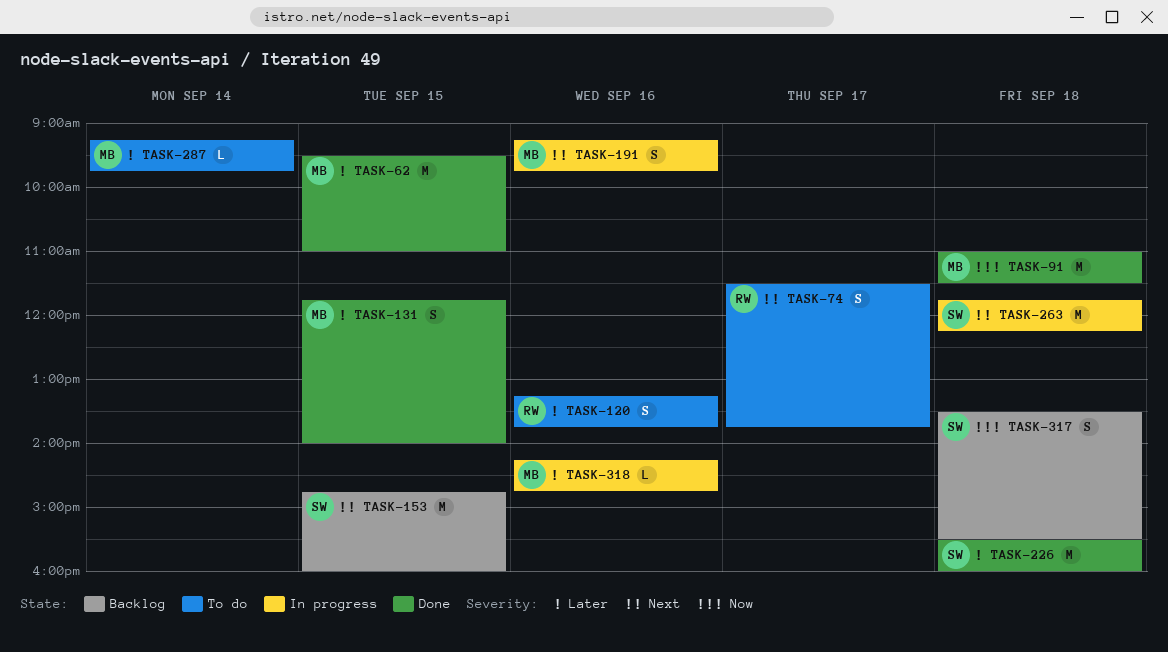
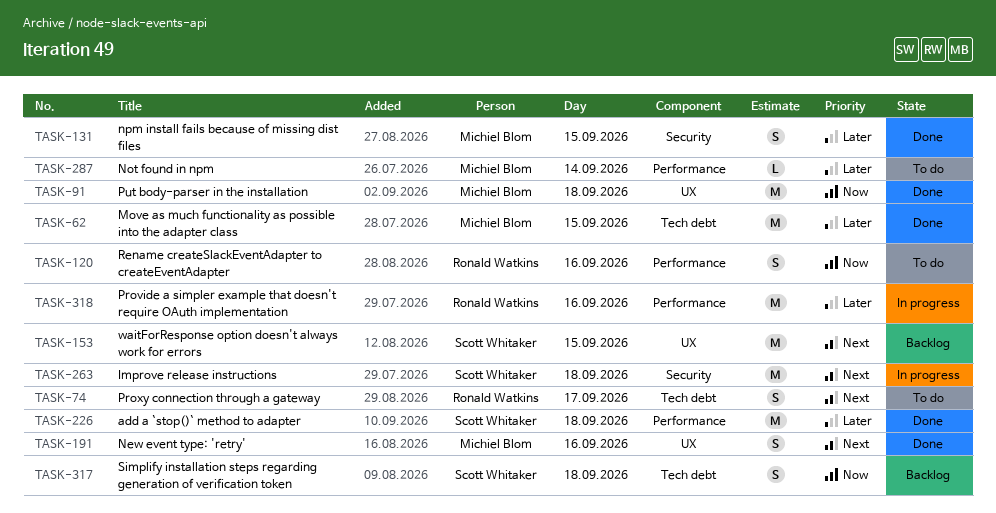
TASK-120, priority: Later -> Now
TASK-191, status: In progress -> Done
TASK-318, owner: Michiel Blom -> Ronald Watkins
TASK-318, estimate: L -> M

